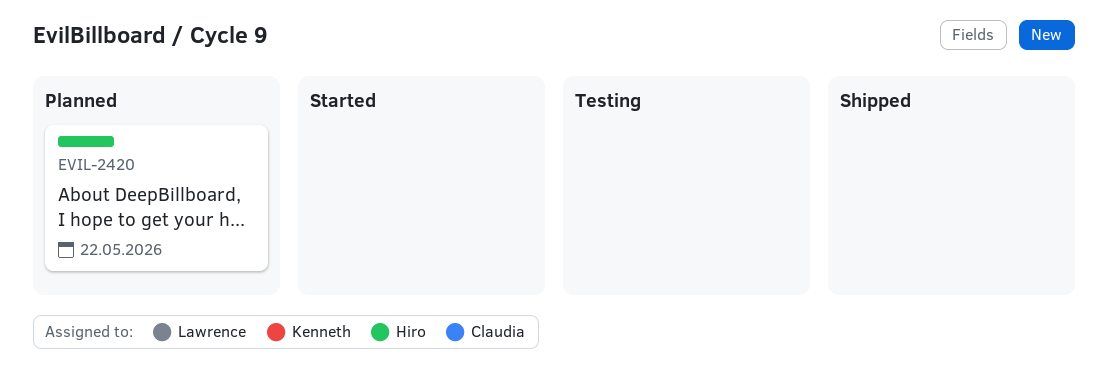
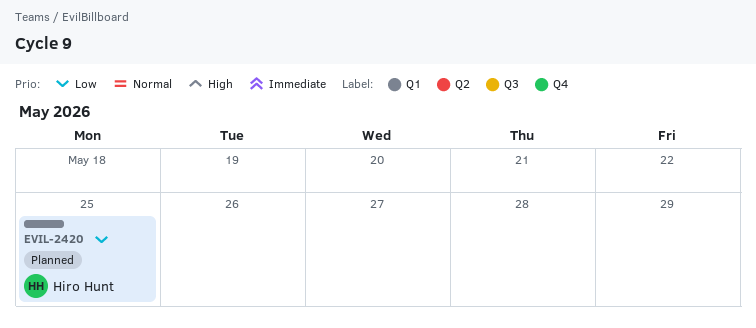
EVIL-2420, due: May 22 -> May 25

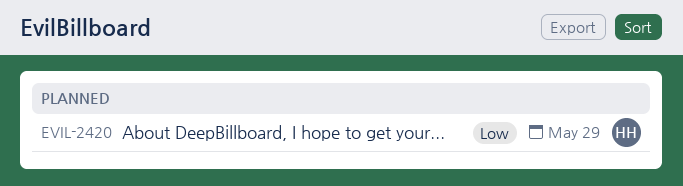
EVIL-2420, due: May 25 -> May 29

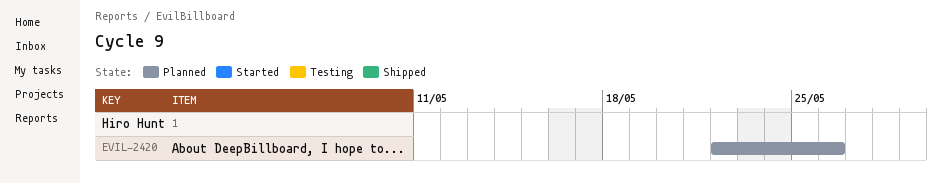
EVIL-2420, due: May 29 -> May 26

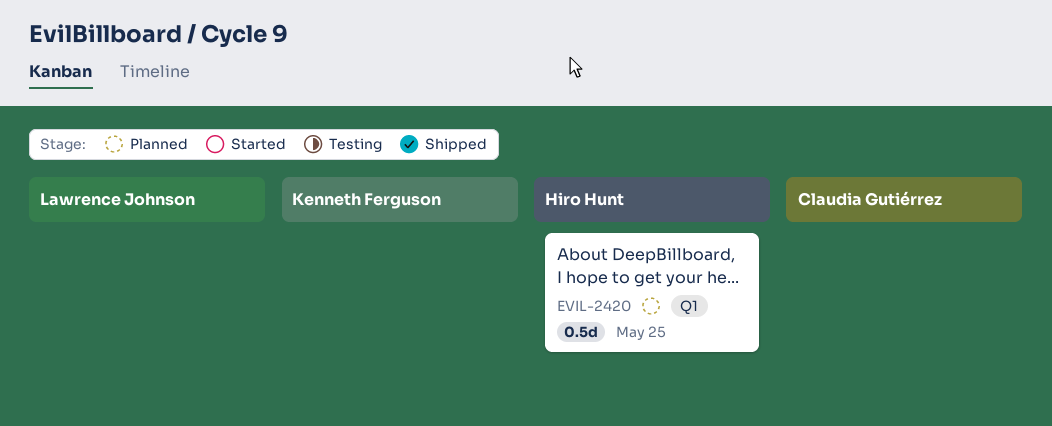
EVIL-2420, due: May 26 -> May 25

